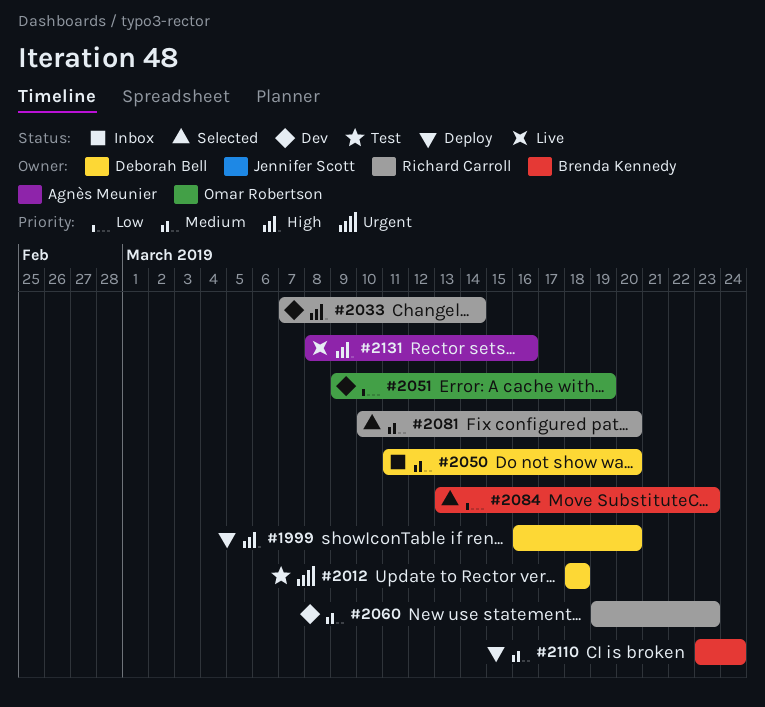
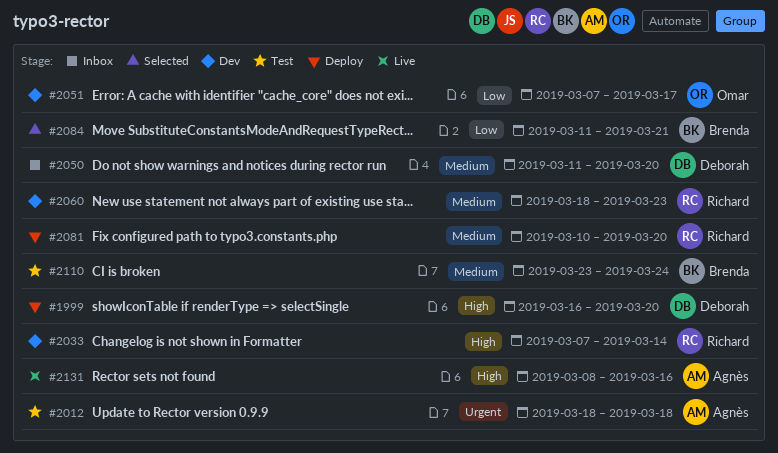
#2012, owner: Deborah Bell -> Agnès Meunier
#2051, start: Mar 9 -> Mar 7
#2051, due: Mar 19 -> Mar 17
#2060, start: Mar 19 -> Mar 18
#2081, status: Selected -> Deploy
#2084, start: Mar 13 -> Mar 11
#2084, due: Mar 23 -> Mar 21
#2110, status: Deploy -> Test

